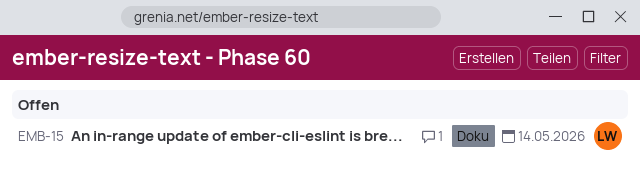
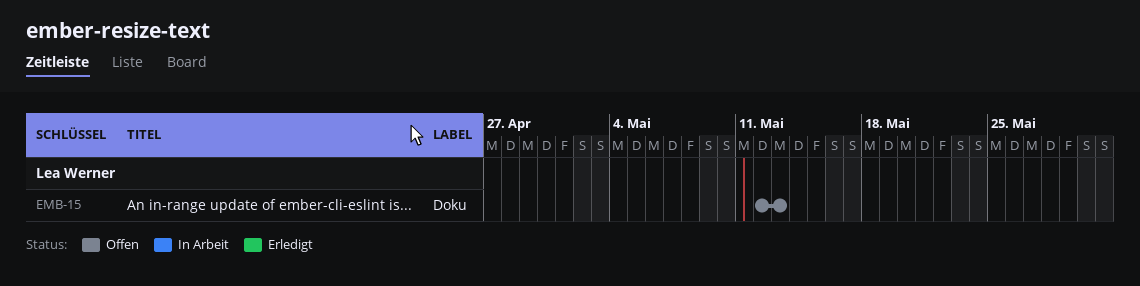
EMB-15, due: May 14 -> May 13

